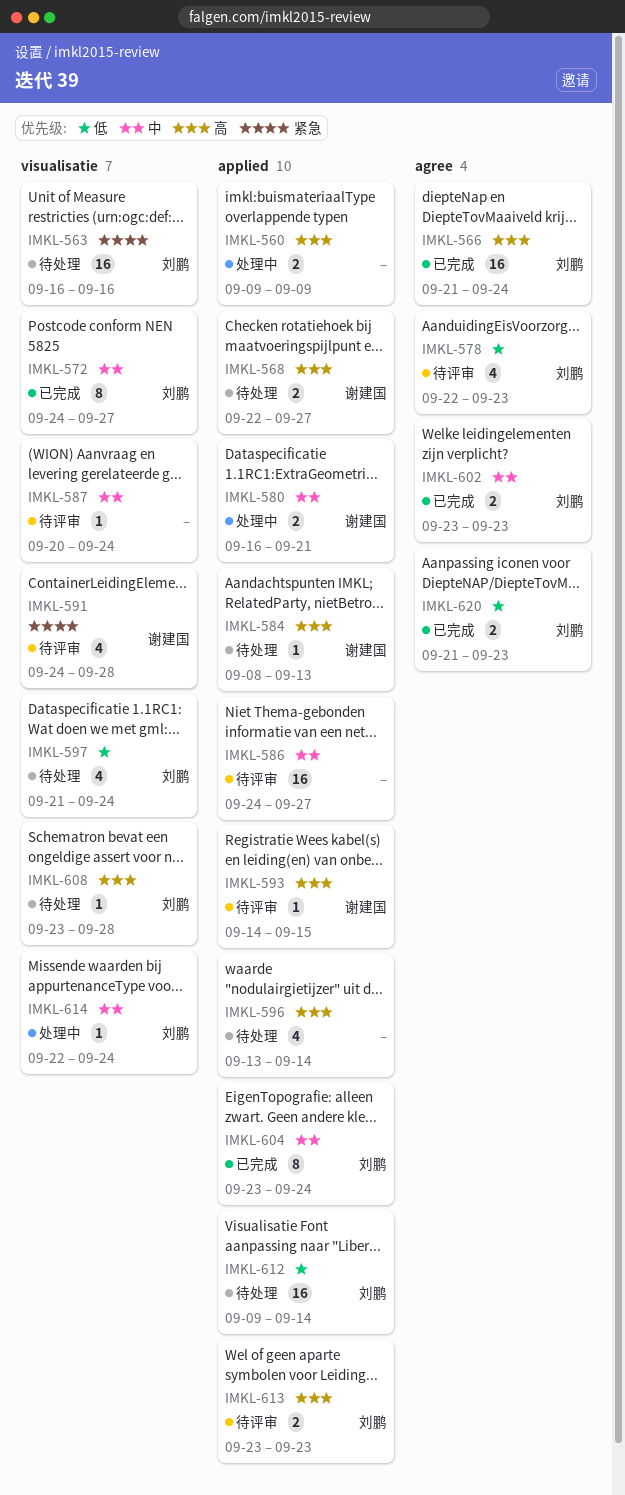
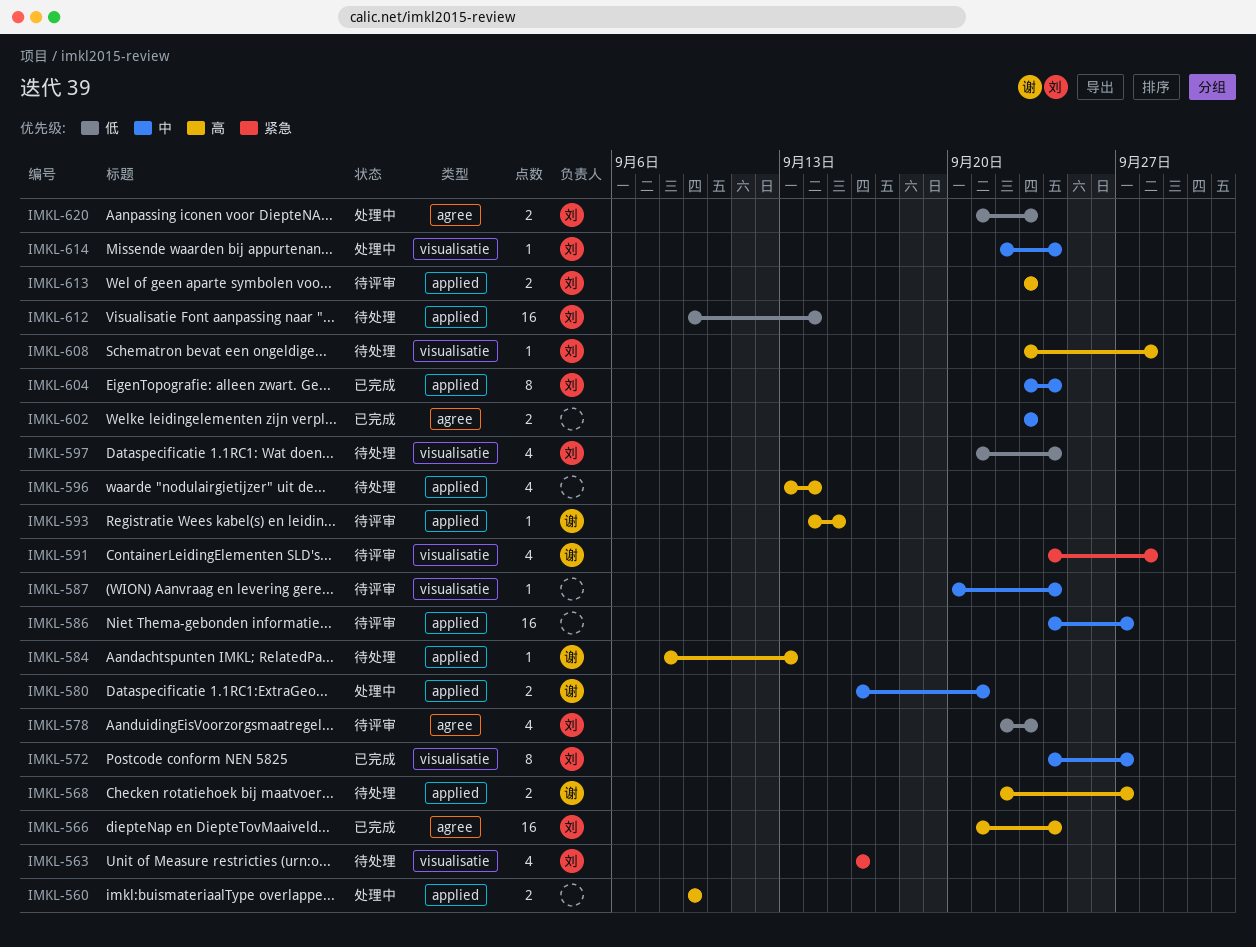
IMKL-563, estimate: 16 -> 4
IMKL-602, owner: 刘鹏 -> none
IMKL-620, status: 已完成 -> 处理中

